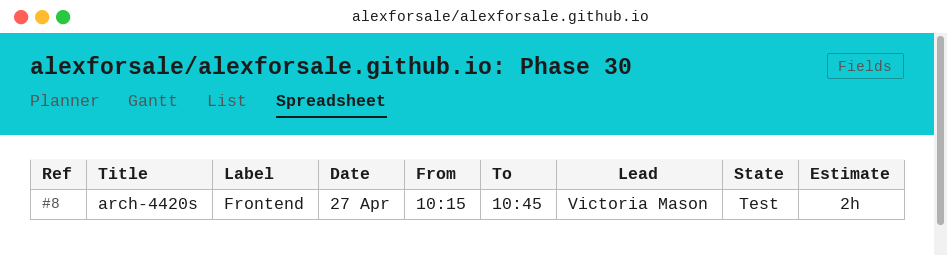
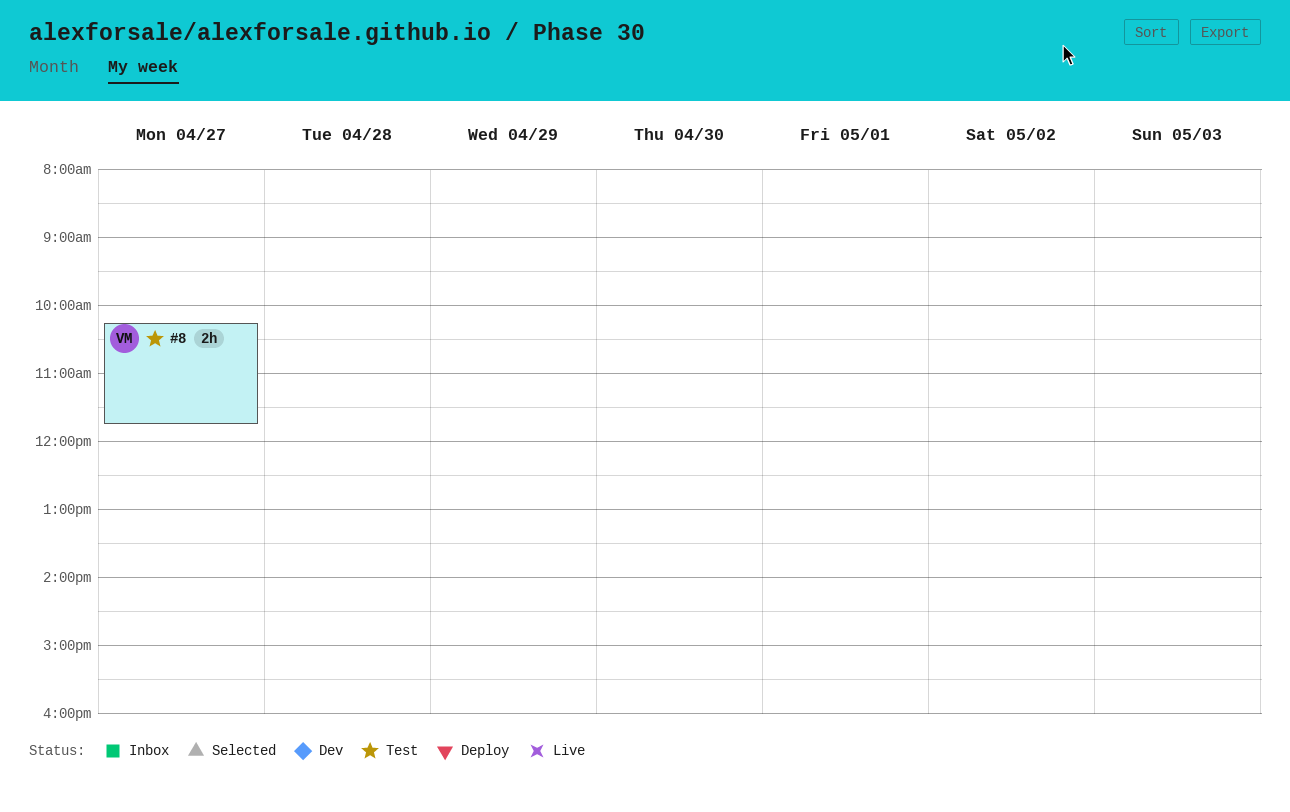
#8, ends: 10:45 -> 11:45

